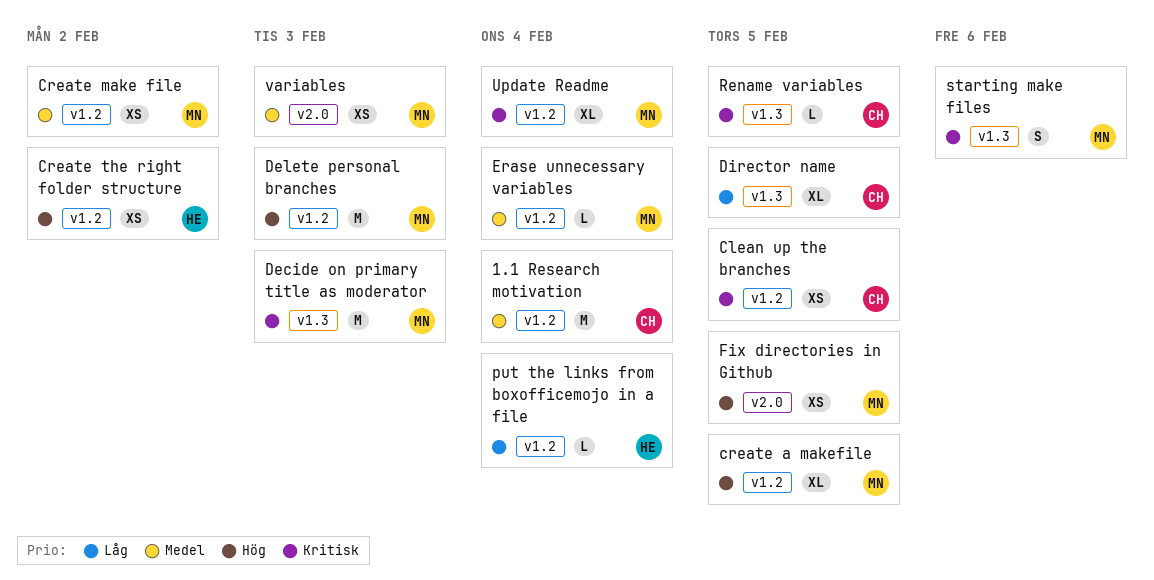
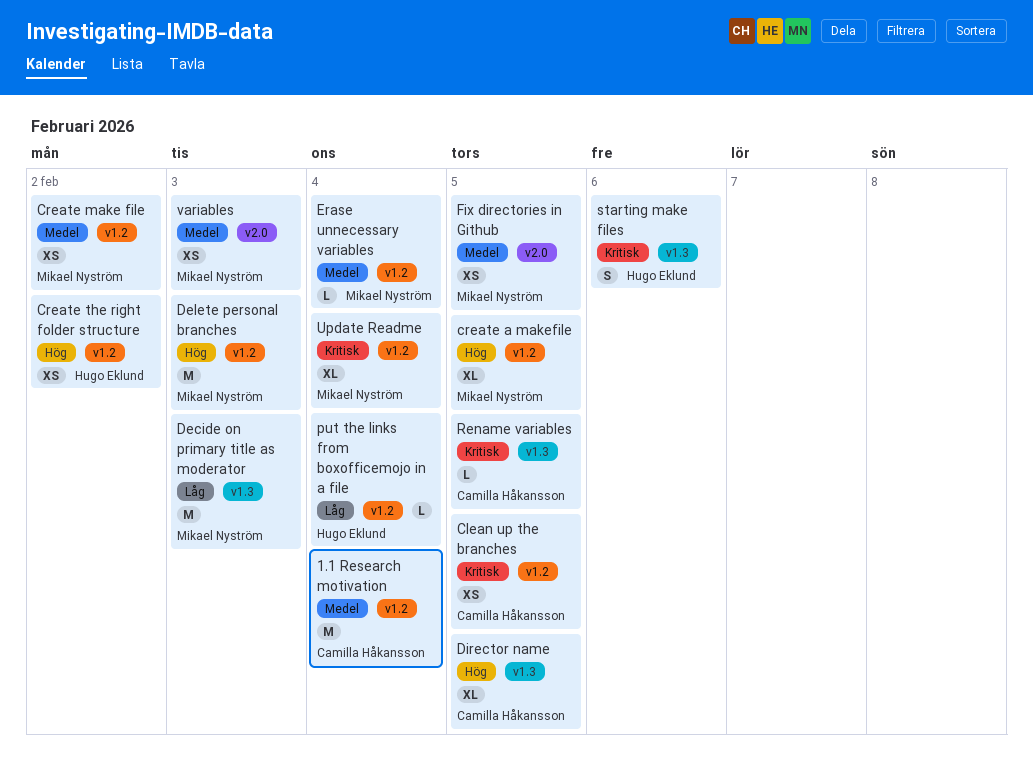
Decide on primary title as moderator, priority: Kritisk -> Låg
Director name, priority: Låg -> Hög
Fix directories in Github, priority: Hög -> Medel
starting make files, owner: Mikael Nyström -> Hugo Eklund

